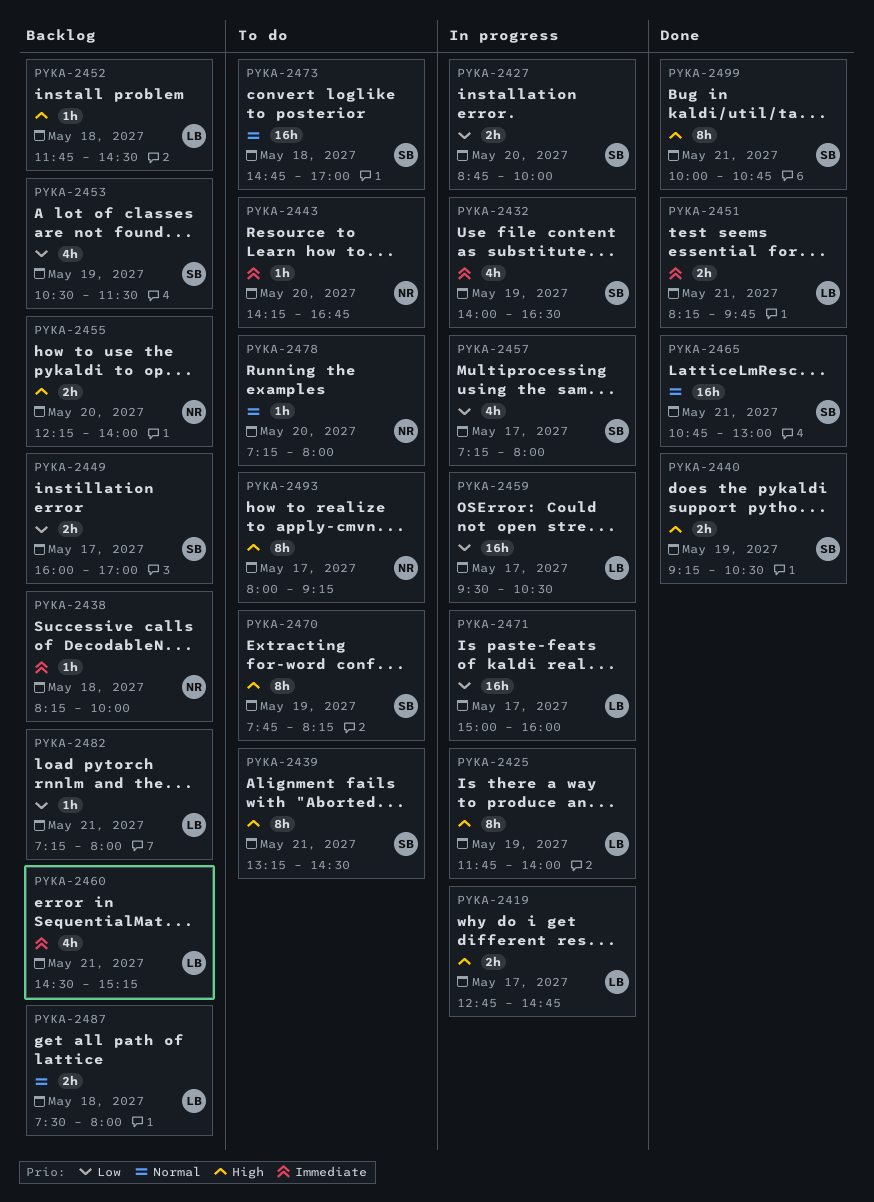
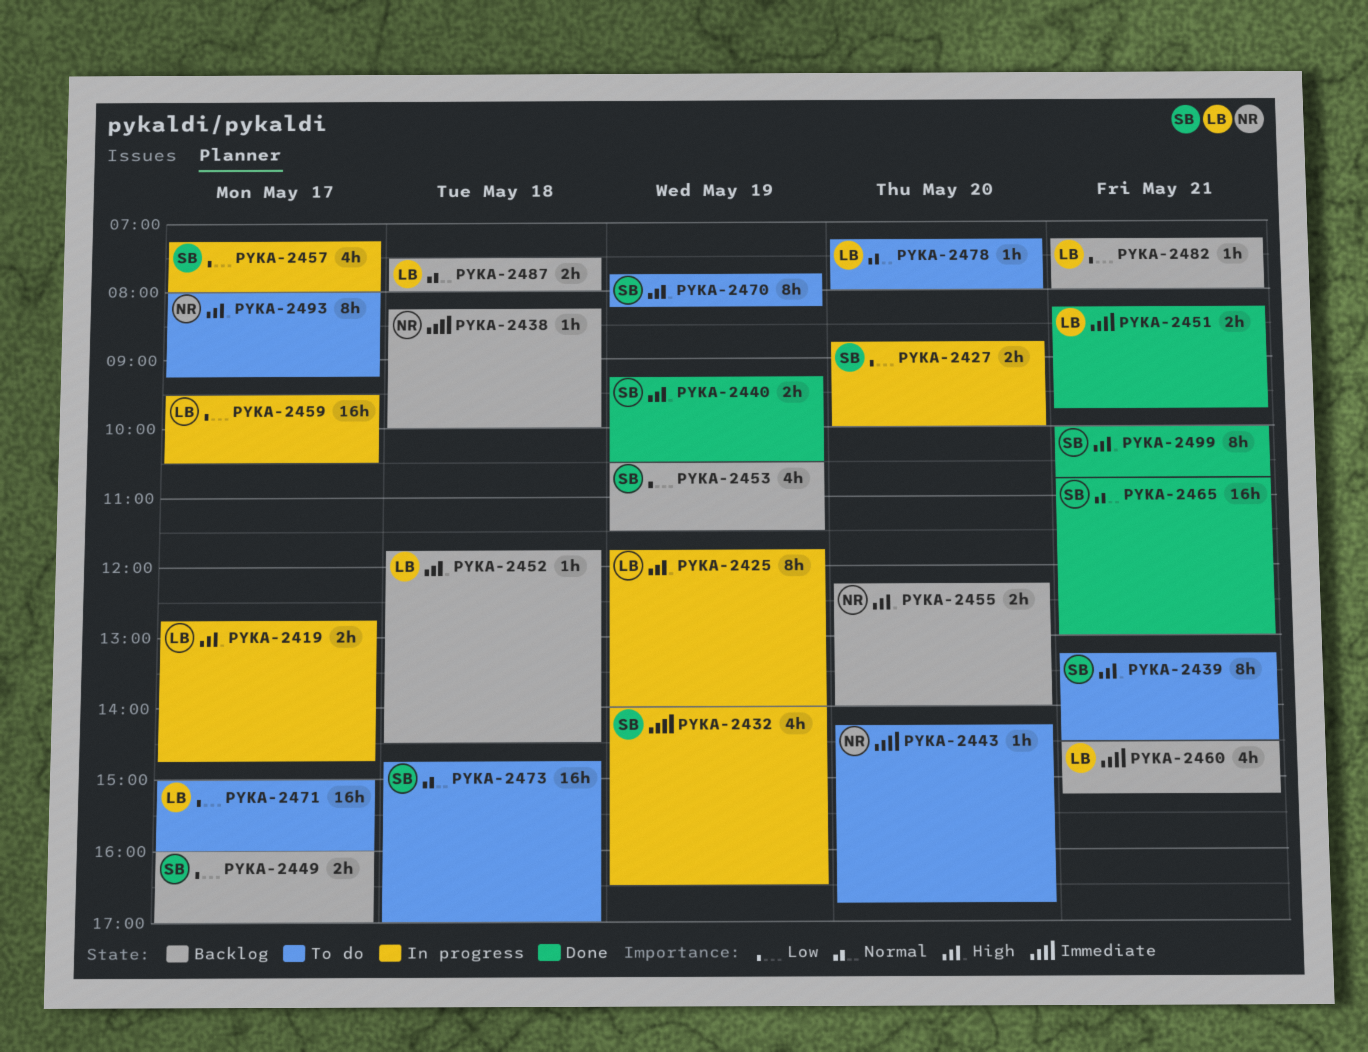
PYKA-2471, status: In progress -> To do
PYKA-2478, owner: NR -> LB

